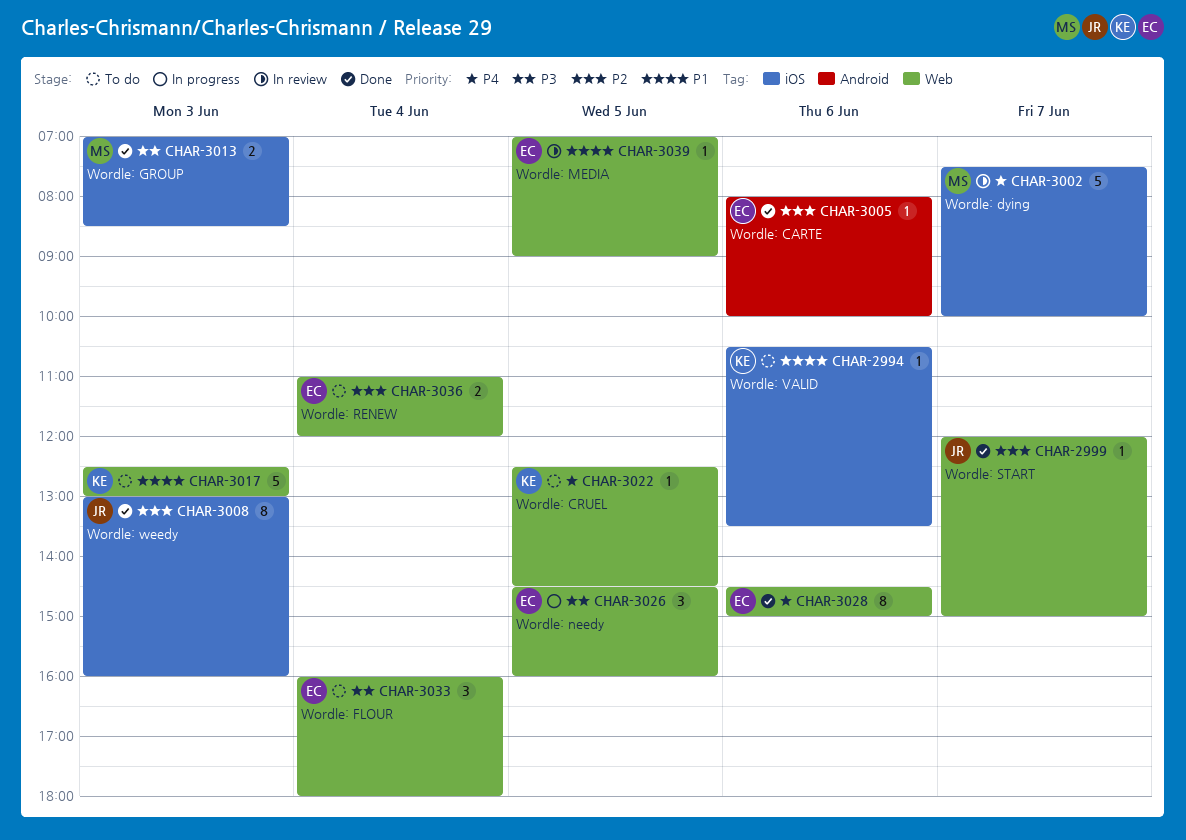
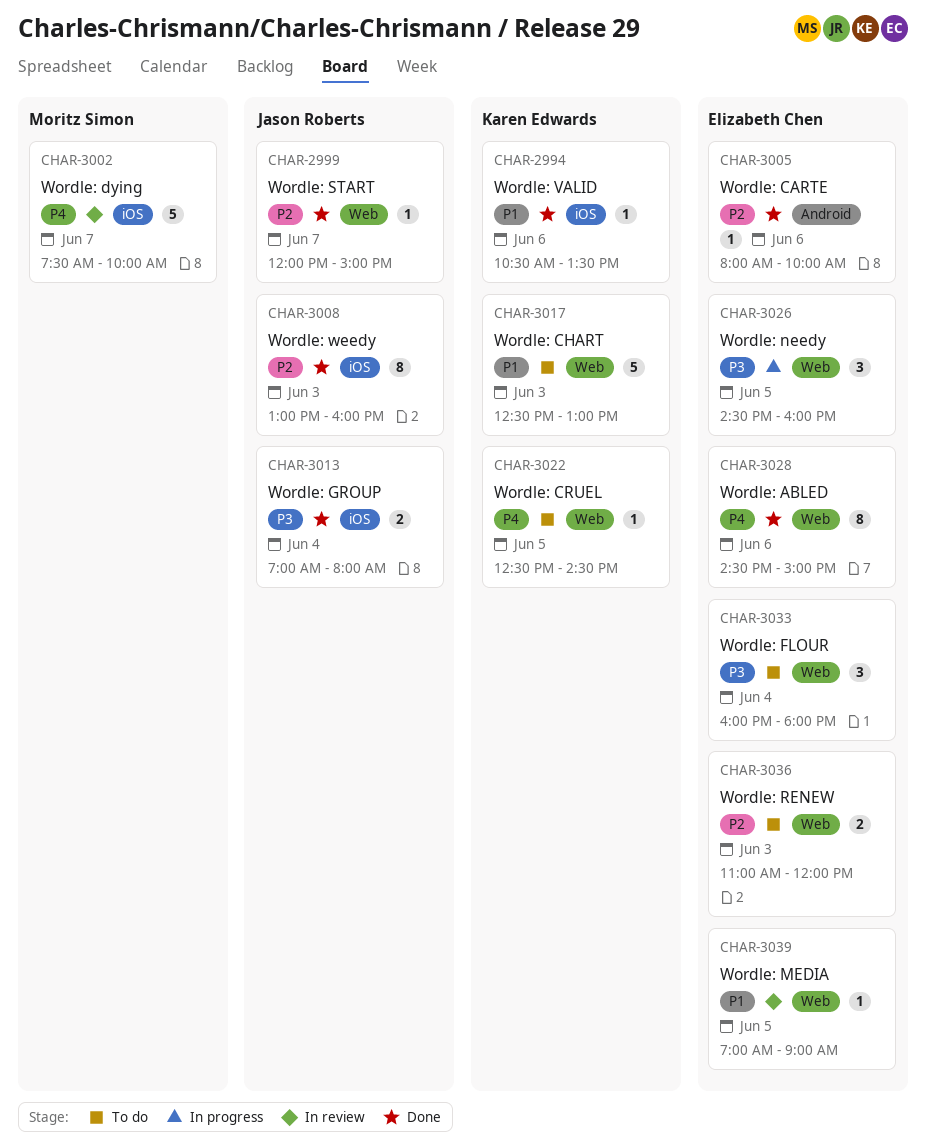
CHAR-2994, status: To do -> Done
CHAR-3013, owner: Moritz Simon -> Jason Roberts
CHAR-3013, day: Jun 3 -> Jun 4
CHAR-3013, ends: 08:30 -> 08:00
CHAR-3036, day: Jun 4 -> Jun 3

